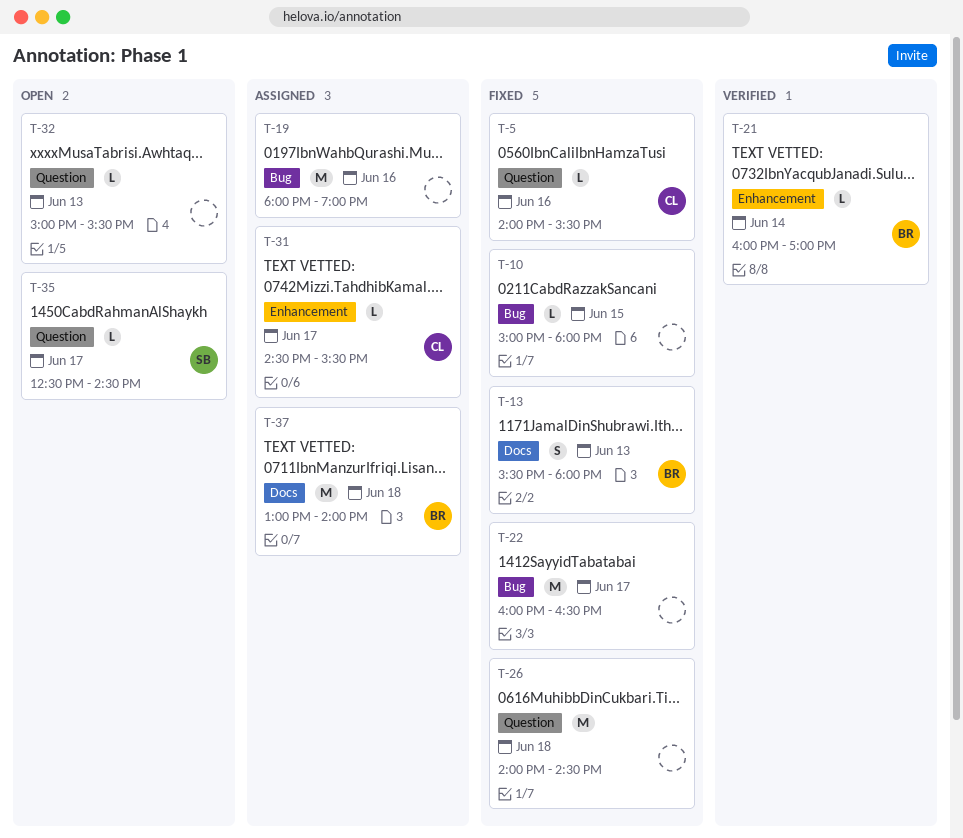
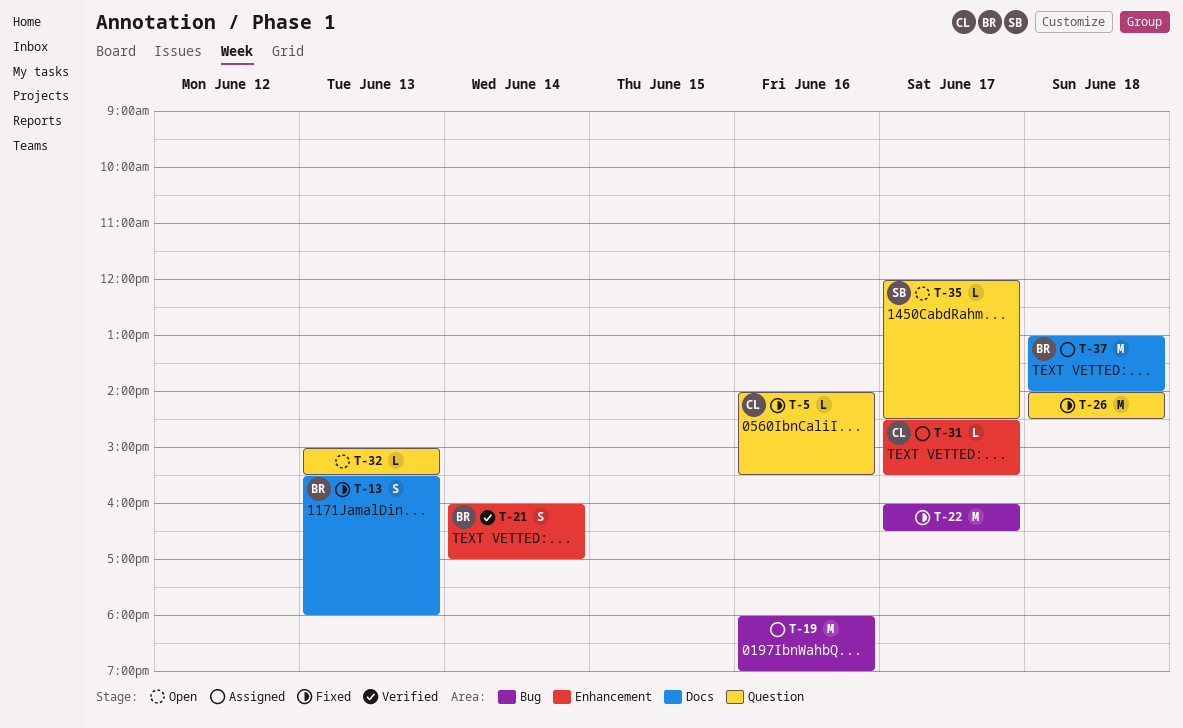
T-10: present -> none
T-21, estimate: L -> S
T-35, begins: 12:30 -> 12:00

